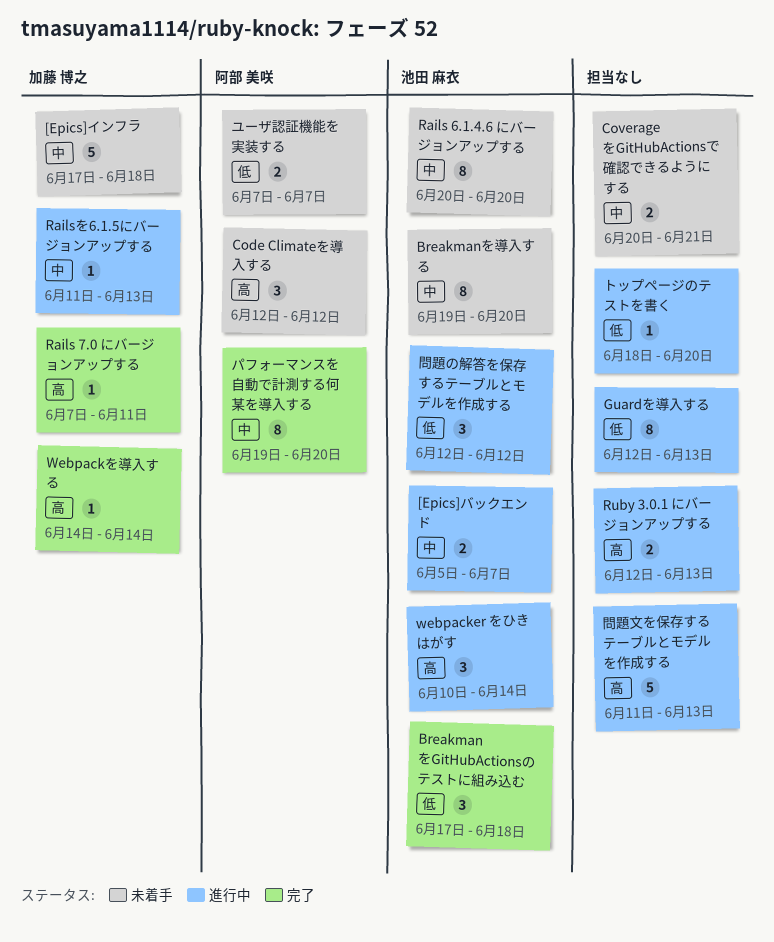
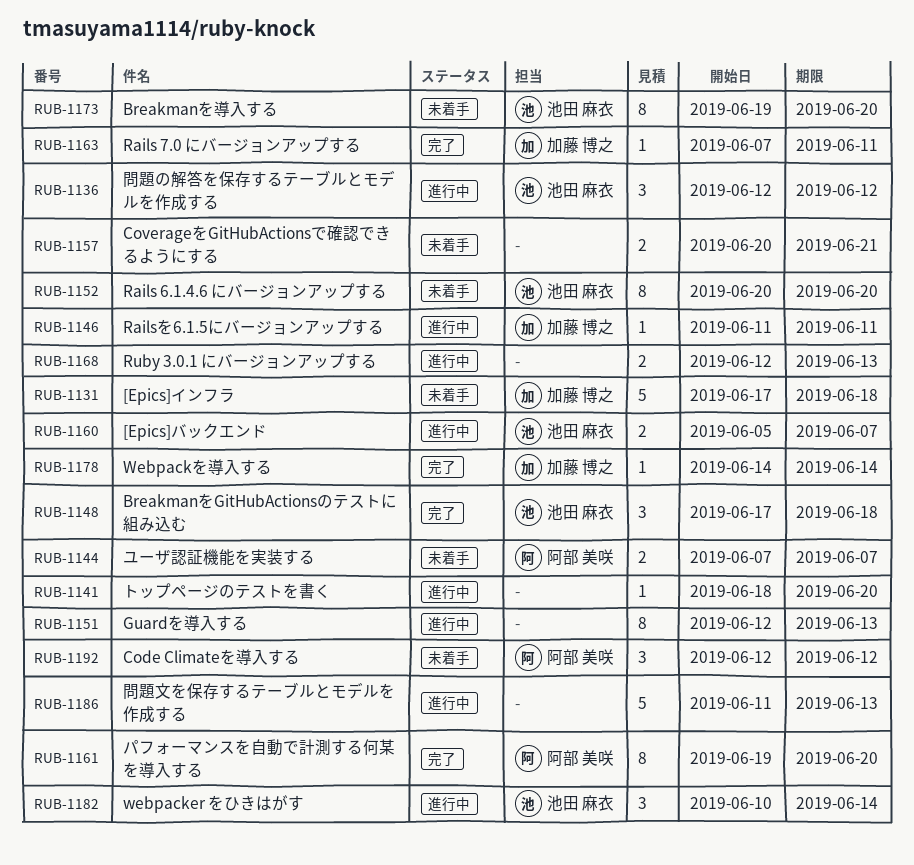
Railsを6.1.5にバージョンアップする, due: Jun 13 -> Jun 11

